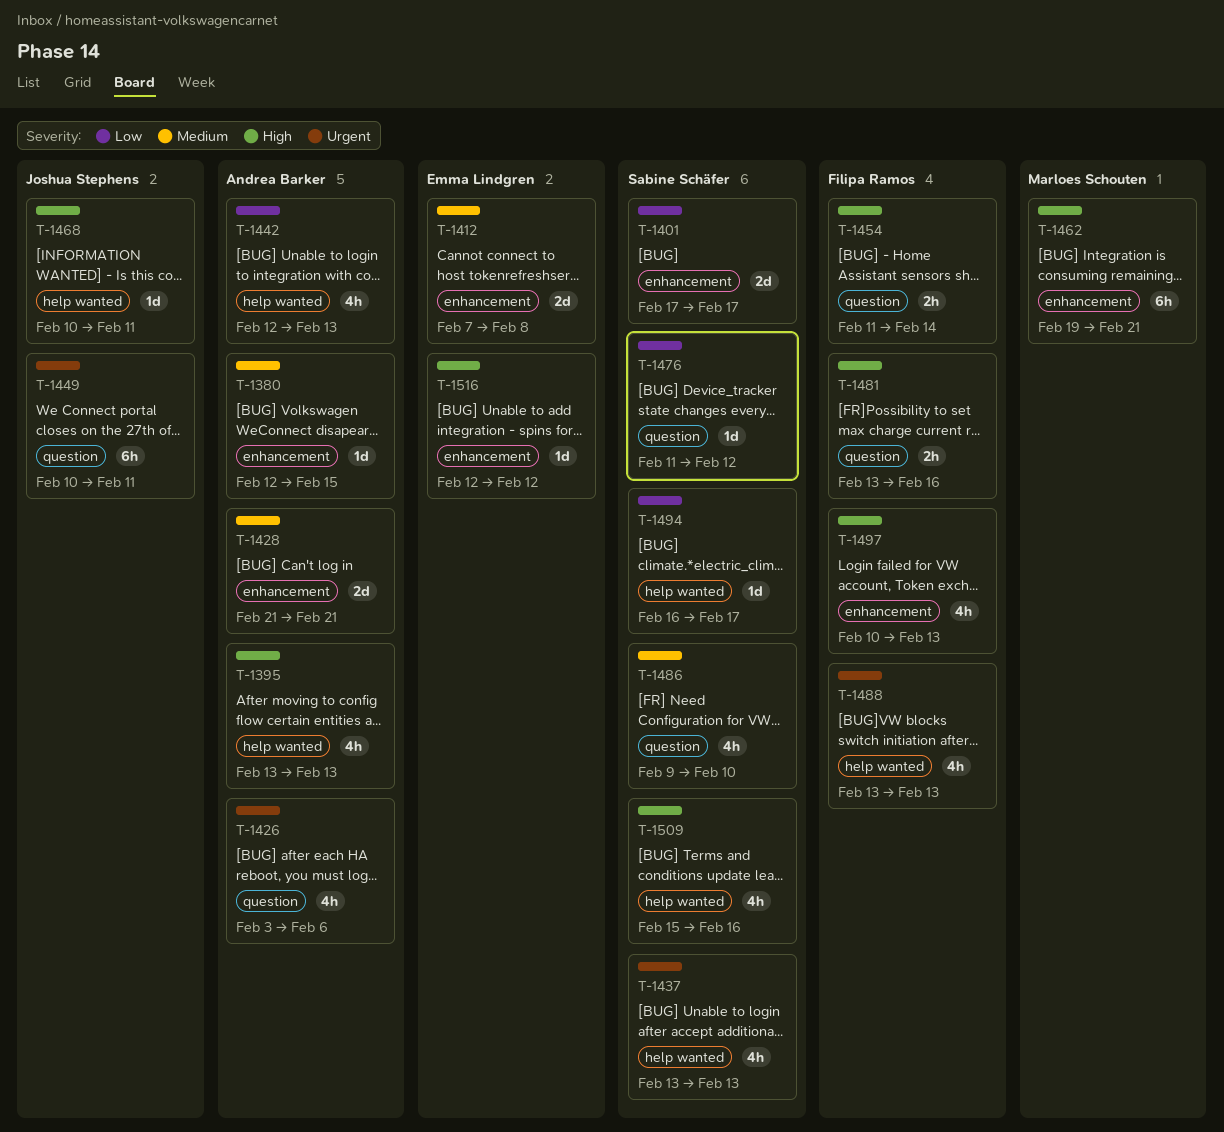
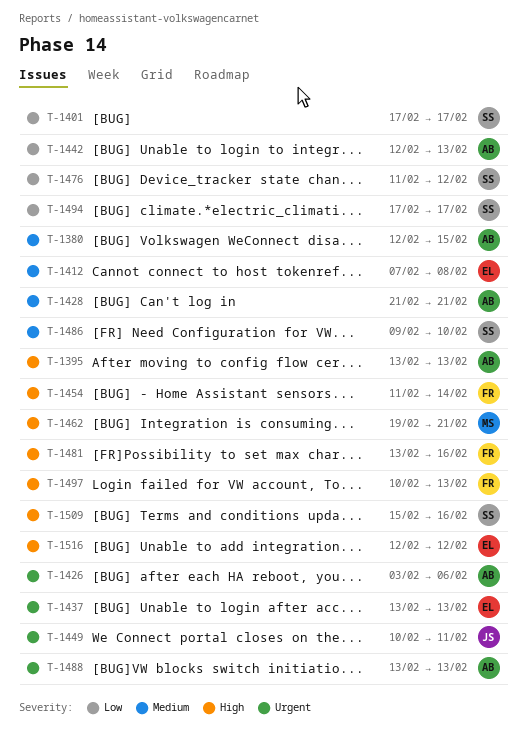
T-1437, owner: Sabine Schäfer -> Emma Lindgren
T-1468: present -> none
T-1488, owner: Filipa Ramos -> Andrea Barker
T-1494, start: Feb 16 -> Feb 17

